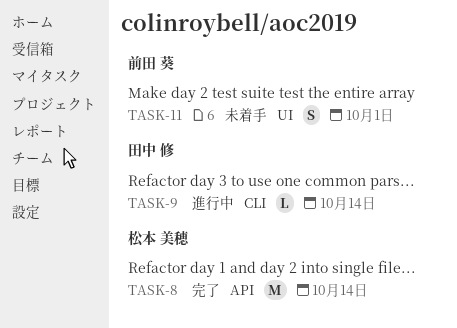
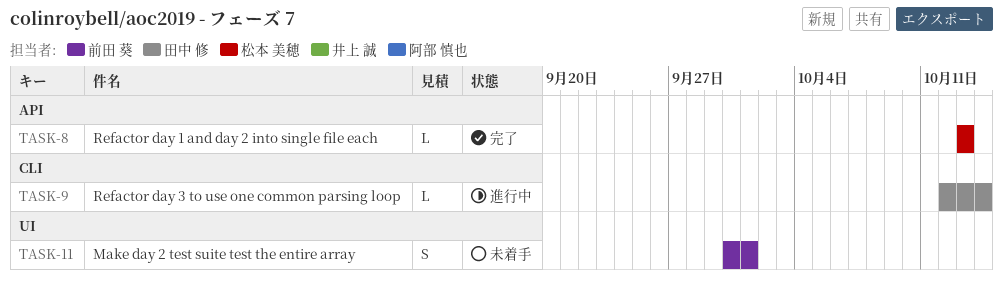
TASK-8, estimate: M -> L
TASK-8, due: Oct 14 -> Oct 13

